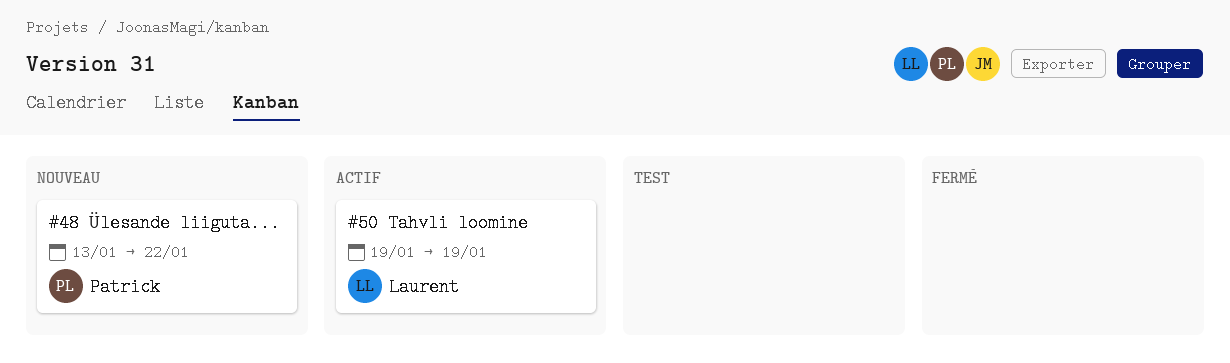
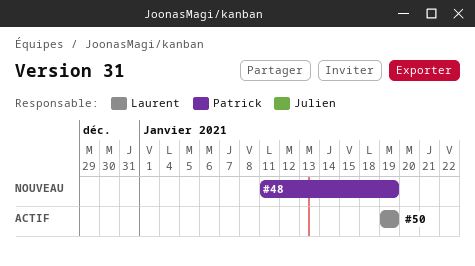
#48, start: Jan 13 -> Jan 11
#48, due: Jan 22 -> Jan 19

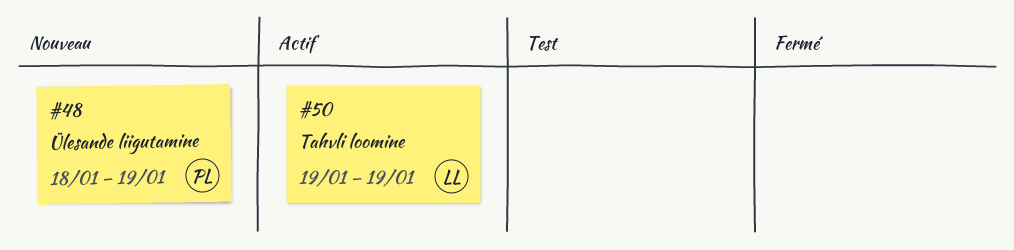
#48, start: Jan 11 -> Jan 18

